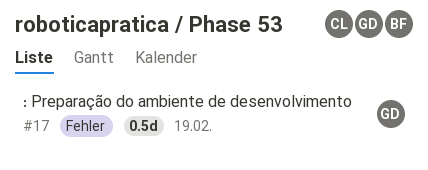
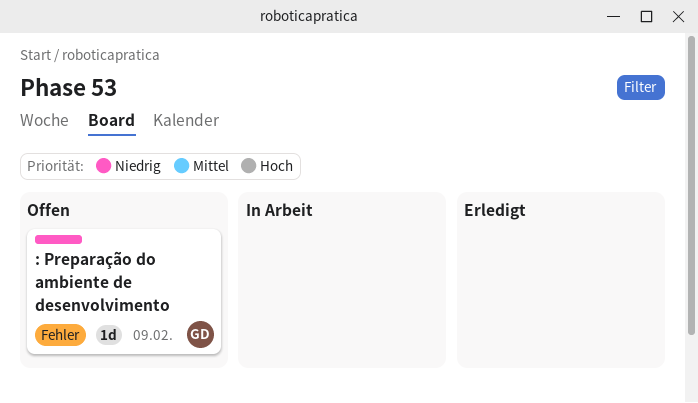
: Preparação do ambiente de desenvolvimento, estimate: 0.5d -> 1d
: Preparação do ambiente de desenvolvimento, due: Feb 19 -> Feb 9

